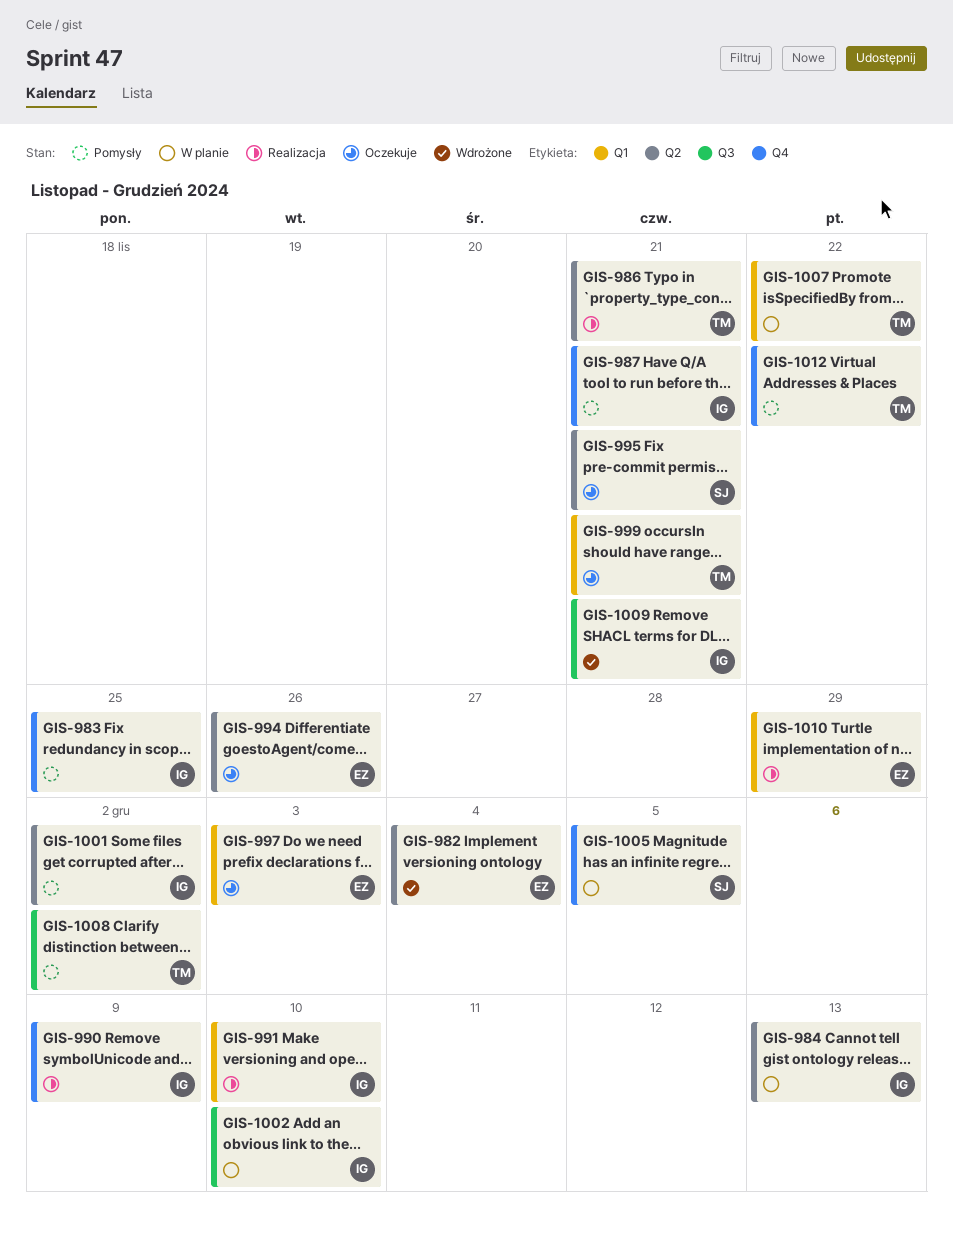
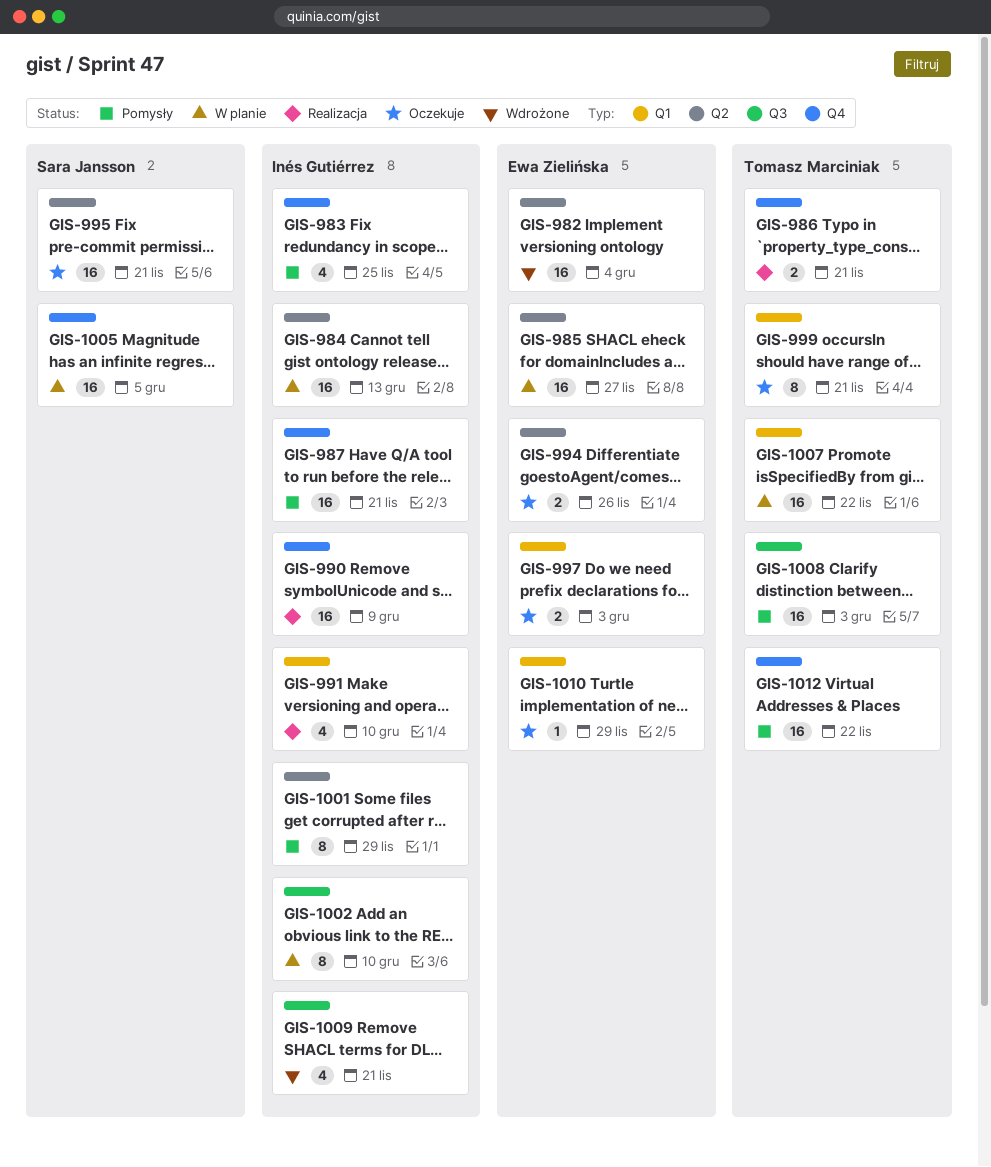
GIS-985: none -> present
GIS-986, label: Q2 -> Q4
GIS-1001, due: Dec 2 -> Nov 29
GIS-1008, due: Dec 2 -> Dec 3
GIS-1010, status: Realizacja -> Oczekuje

